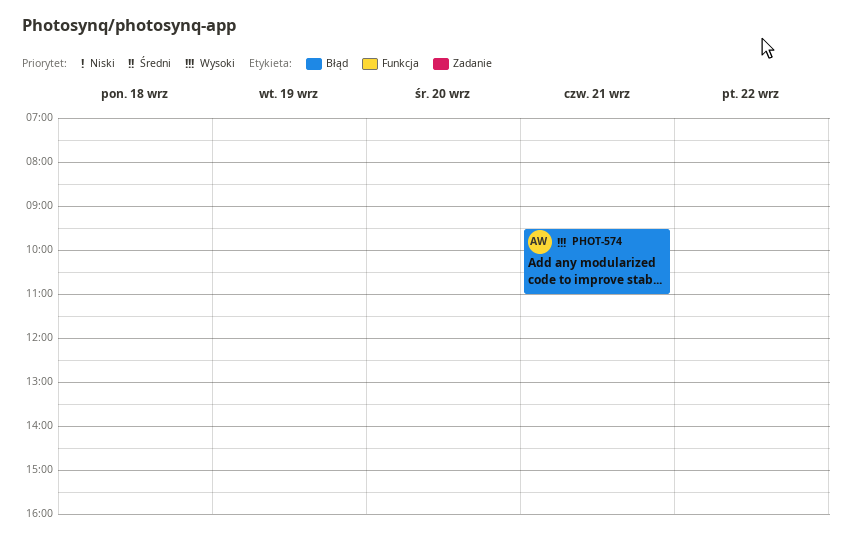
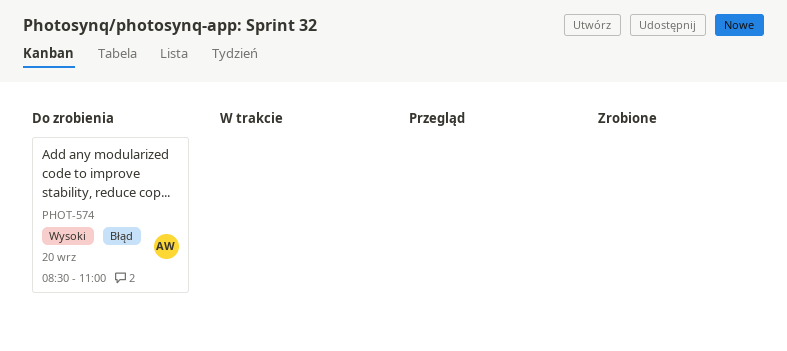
PHOT-574, day: Sep 21 -> Sep 20
PHOT-574, begins: 09:30 -> 08:30

